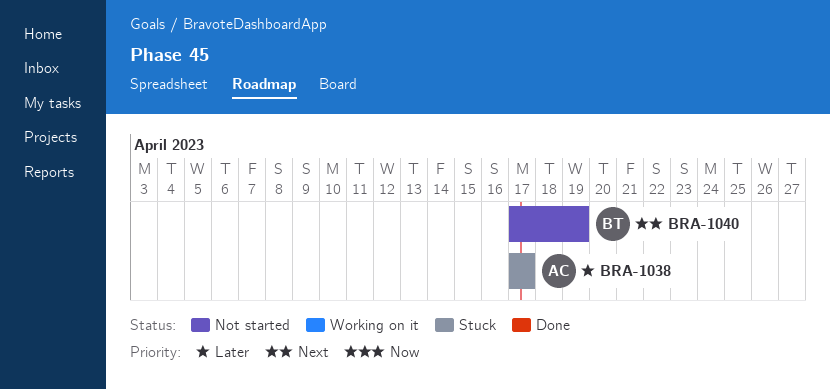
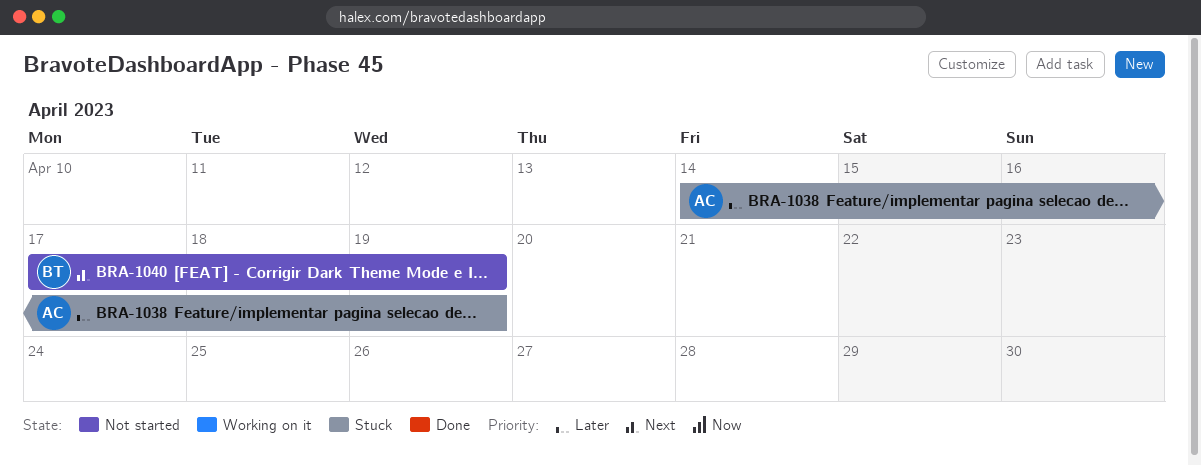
BRA-1038, start: Apr 17 -> Apr 14
BRA-1038, due: Apr 17 -> Apr 19

